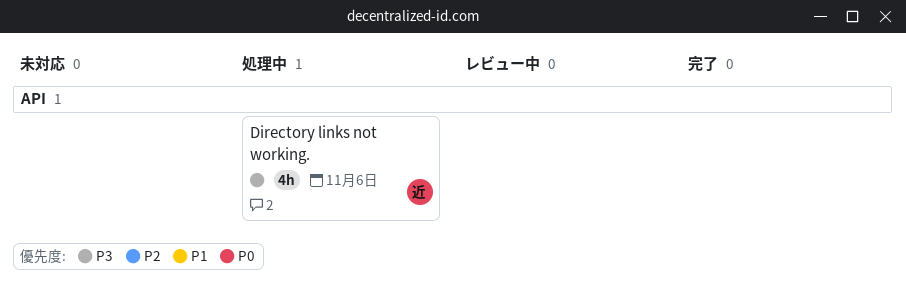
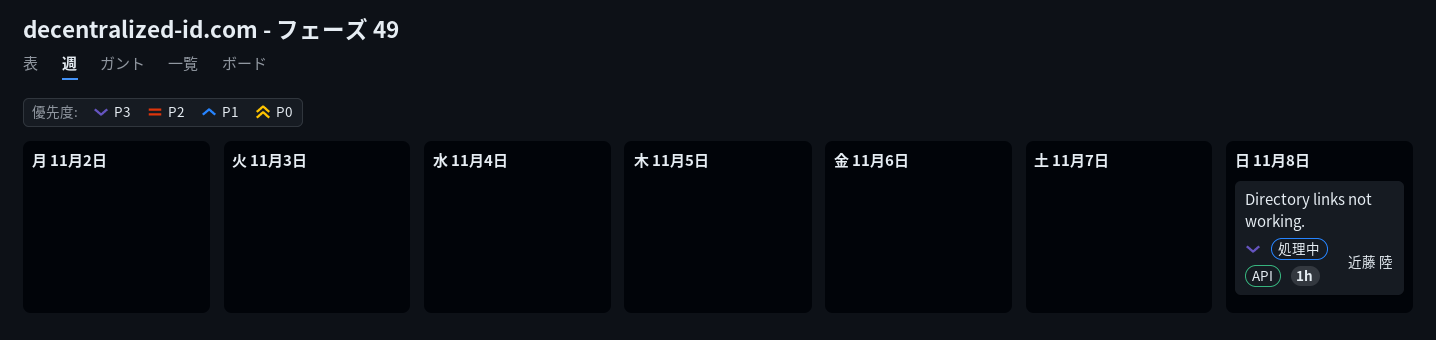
Directory links not working., estimate: 4h -> 1h
Directory links not working., due: Nov 6 -> Nov 8

